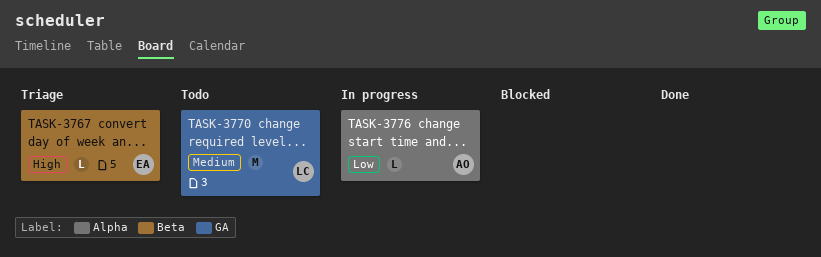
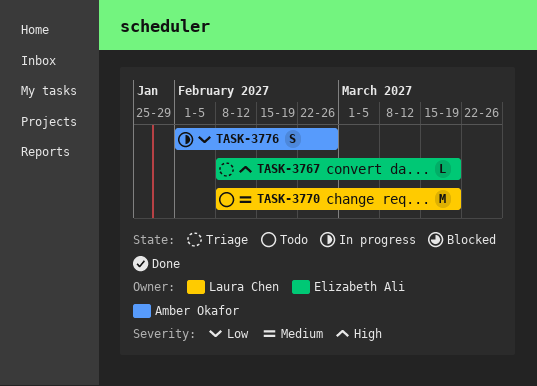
TASK-3776, estimate: L -> S

